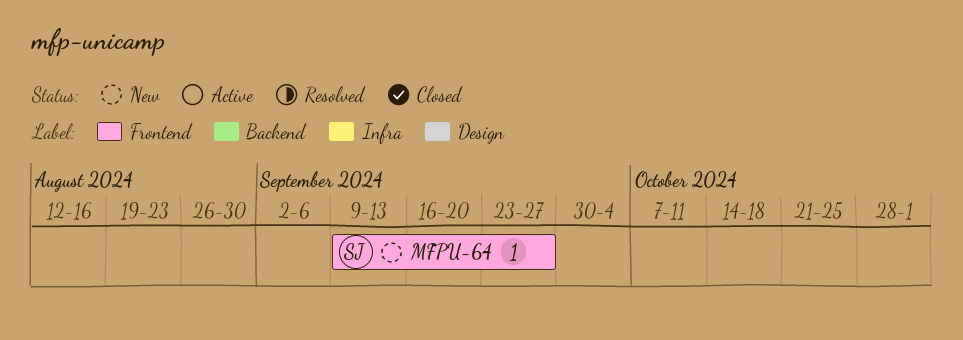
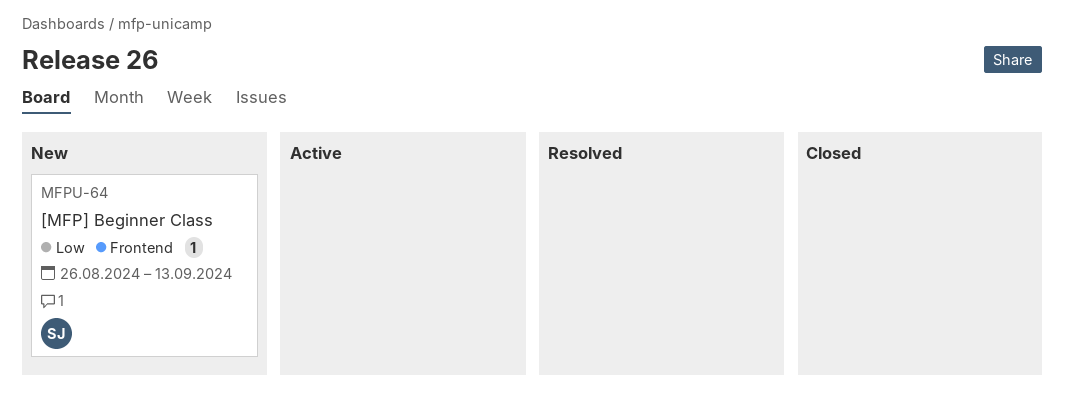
MFPU-64, start: Sep 9 -> Aug 26
MFPU-64, due: Sep 27 -> Sep 13

